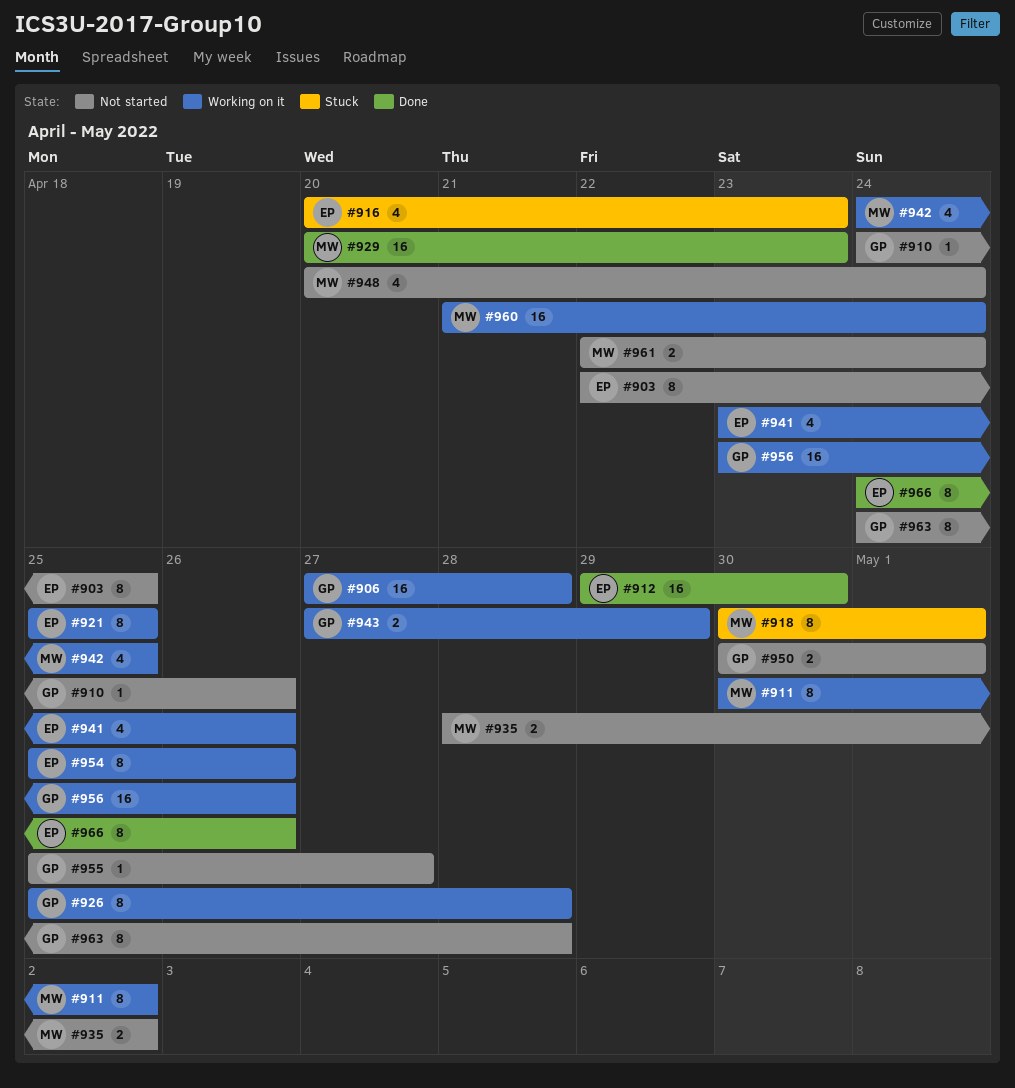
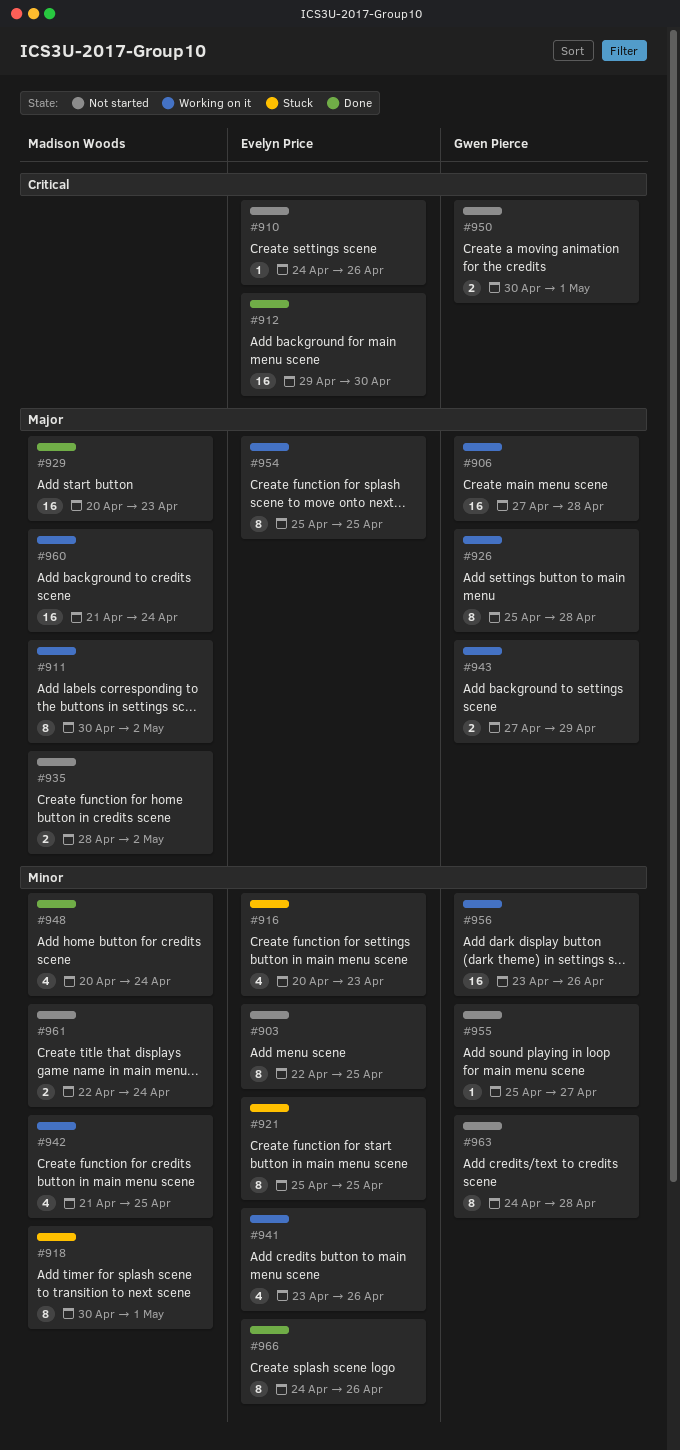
#910, owner: Gwen Pierce -> Evelyn Price
#921, status: Working on it -> Stuck
#942, start: Apr 24 -> Apr 21
#948, status: Not started -> Done
#954, due: Apr 26 -> Apr 25

